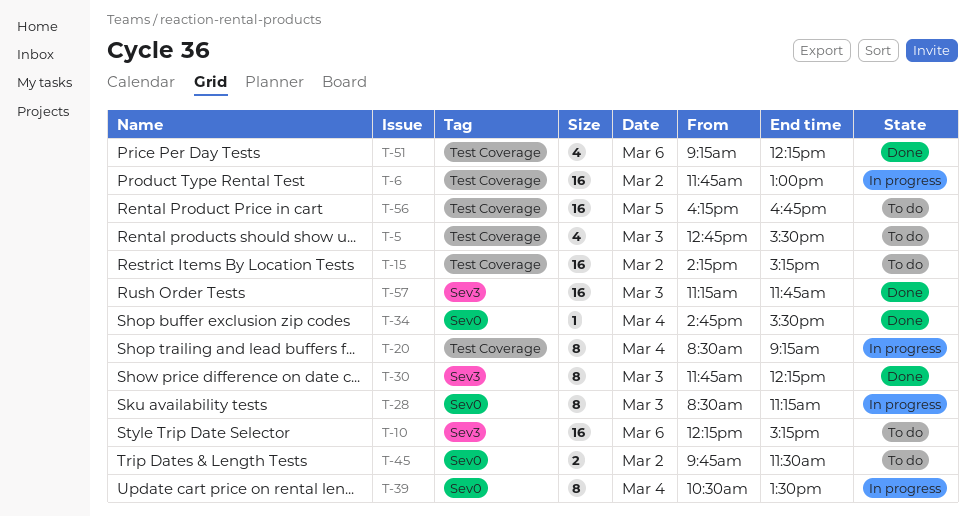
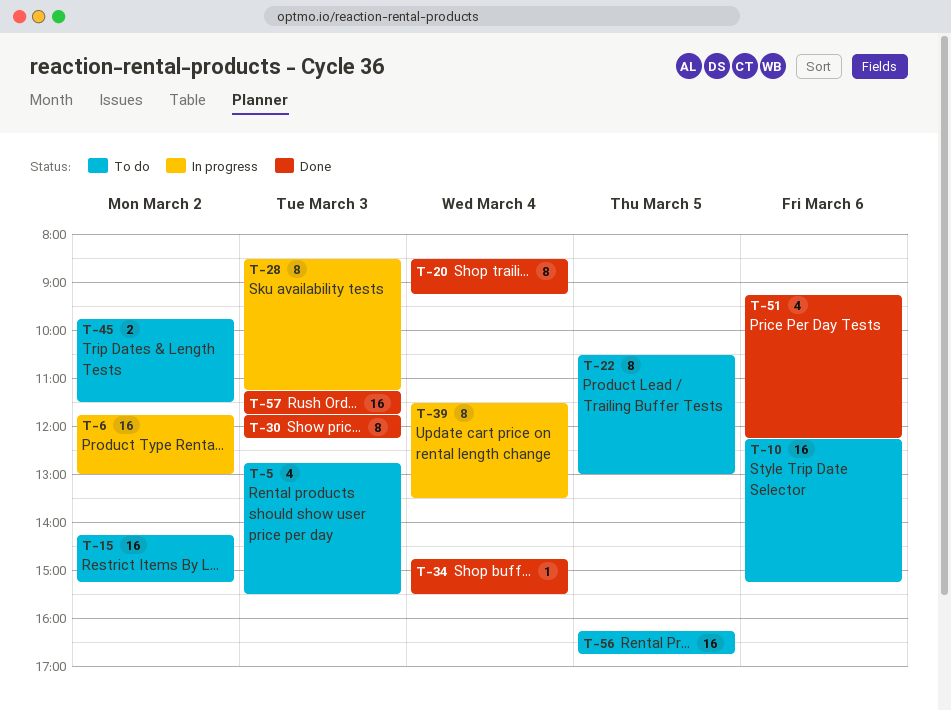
T-20, status: In progress -> Done
T-22: none -> present
T-39, begins: 10:30 -> 11:30

